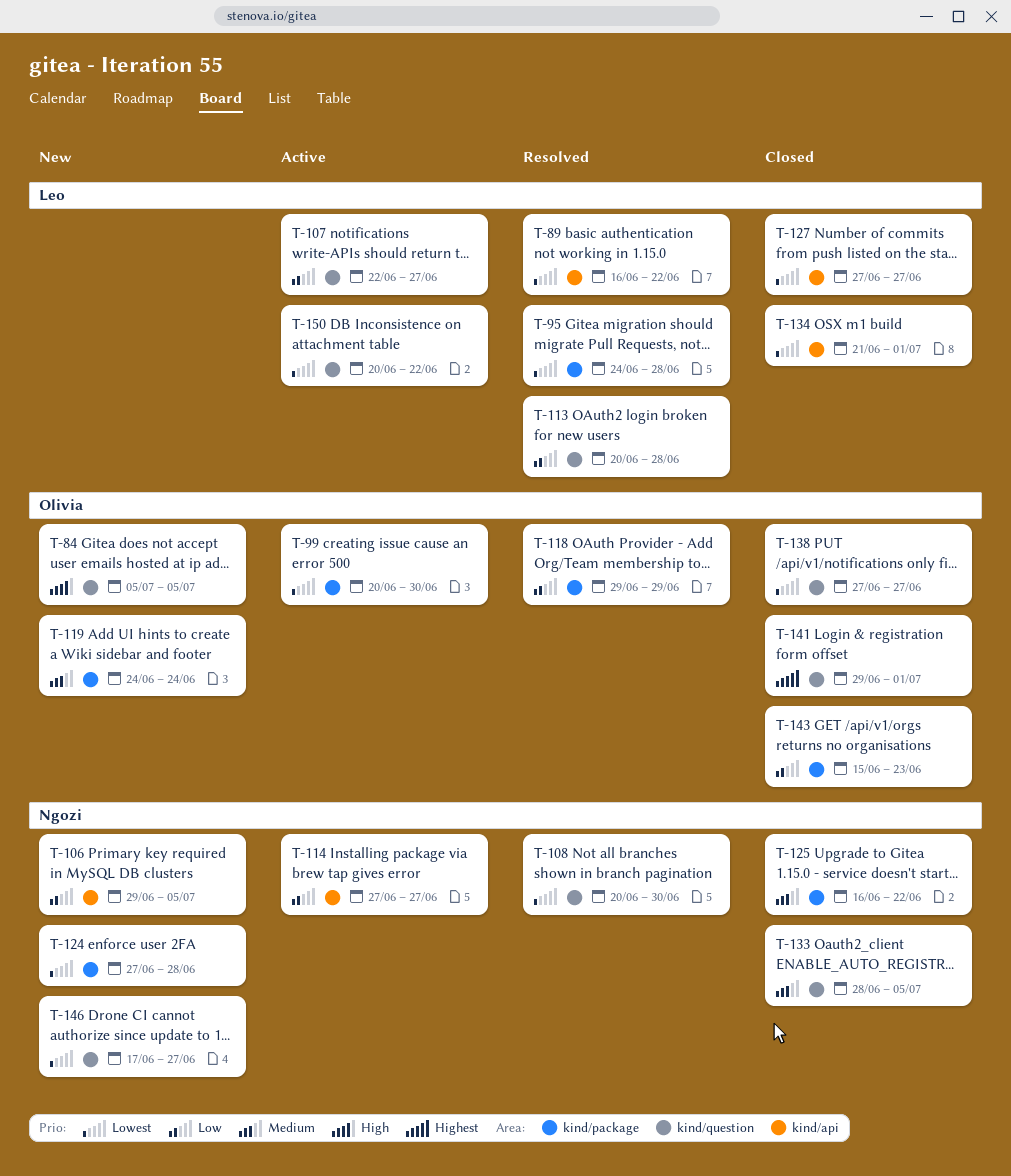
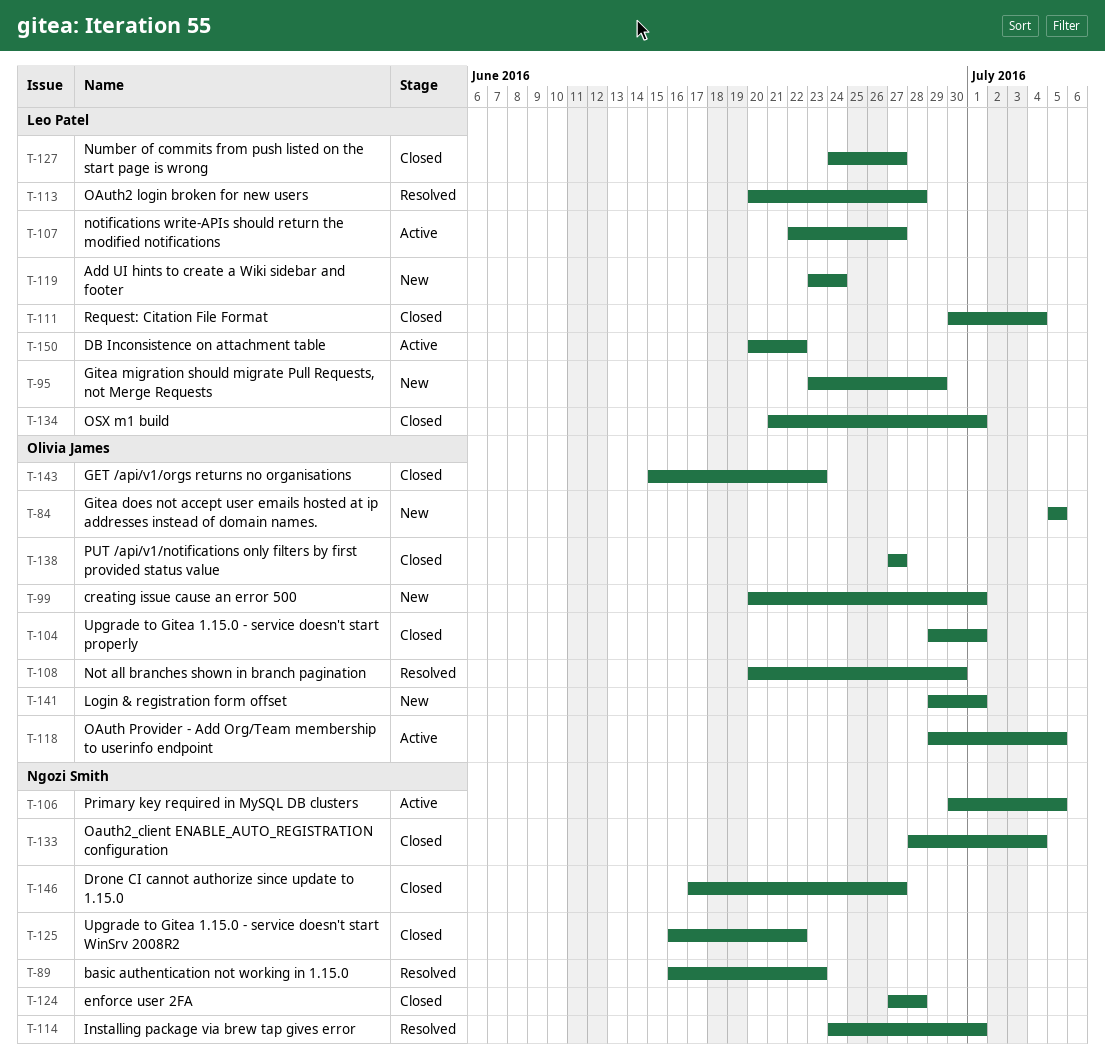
T-89, owner: Leo Patel -> Ngozi Smith
T-89, due: Jun 22 -> Jun 23
T-95, status: Resolved -> New
T-95, start: Jun 24 -> Jun 23
T-95, due: Jun 28 -> Jun 29
T-99, status: Active -> New
T-99, due: Jun 30 -> Jul 1
T-104: none -> present
T-106, status: New -> Active
T-106, start: Jun 29 -> Jun 30
T-108, owner: Ngozi Smith -> Olivia James
T-111: none -> present
T-114, status: Active -> Resolved
T-114, start: Jun 27 -> Jun 24
T-114, due: Jun 27 -> Jul 1
T-118, status: Resolved -> Active
T-118, due: Jun 29 -> Jul 5
T-119, owner: Olivia James -> Leo Patel
T-119, start: Jun 24 -> Jun 23
T-124, status: New -> Closed
T-127, start: Jun 27 -> Jun 24
T-133, due: Jul 5 -> Jul 4
T-141, status: Closed -> New
T-146, status: New -> Closed

